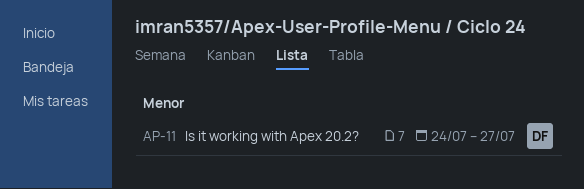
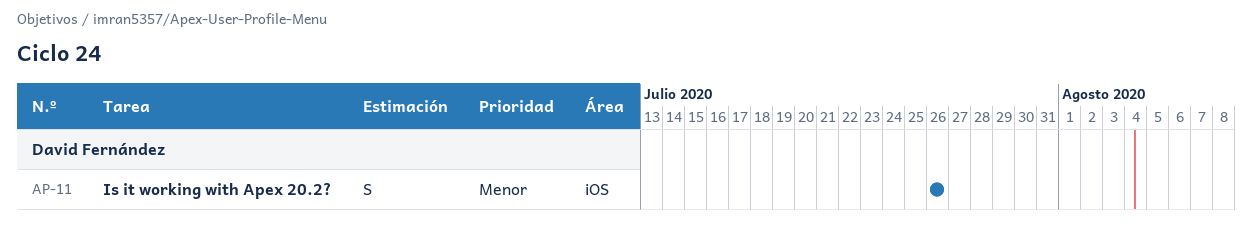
AP-11, start: Jul 24 -> Jul 26
AP-11, due: Jul 27 -> Jul 26

